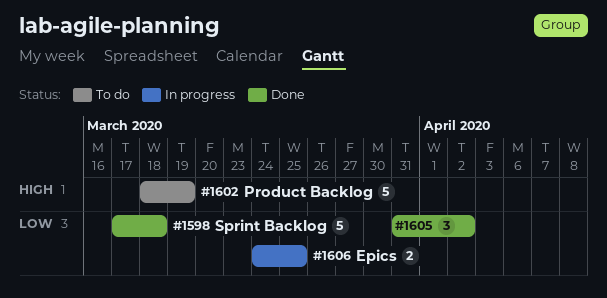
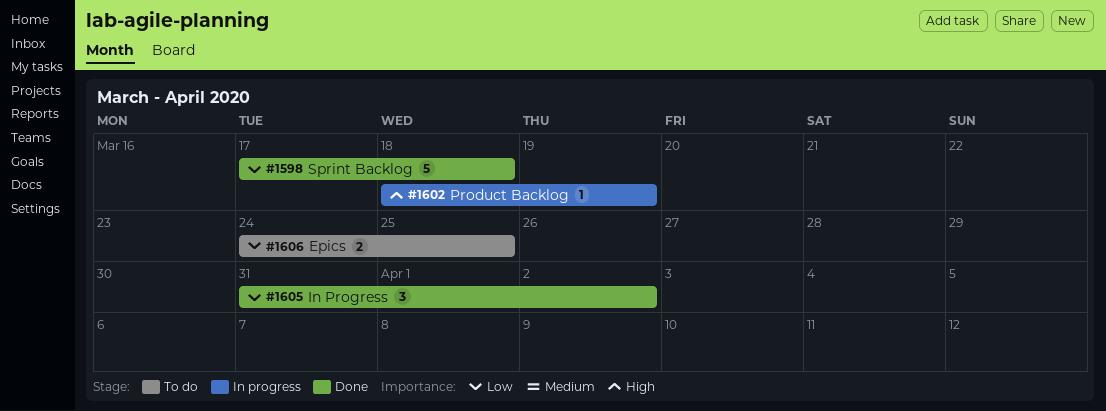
#1602, status: To do -> In progress
#1602, estimate: 5 -> 1
#1606, status: In progress -> To do

